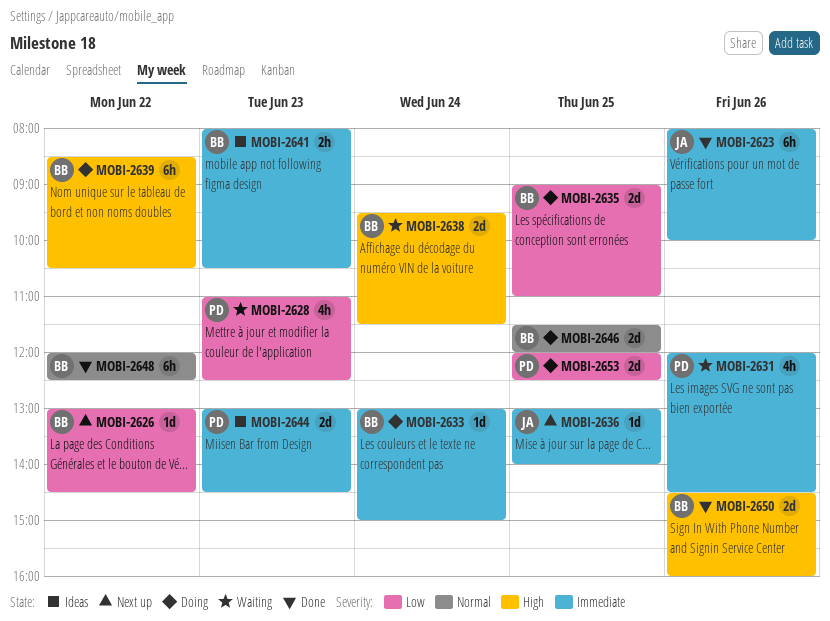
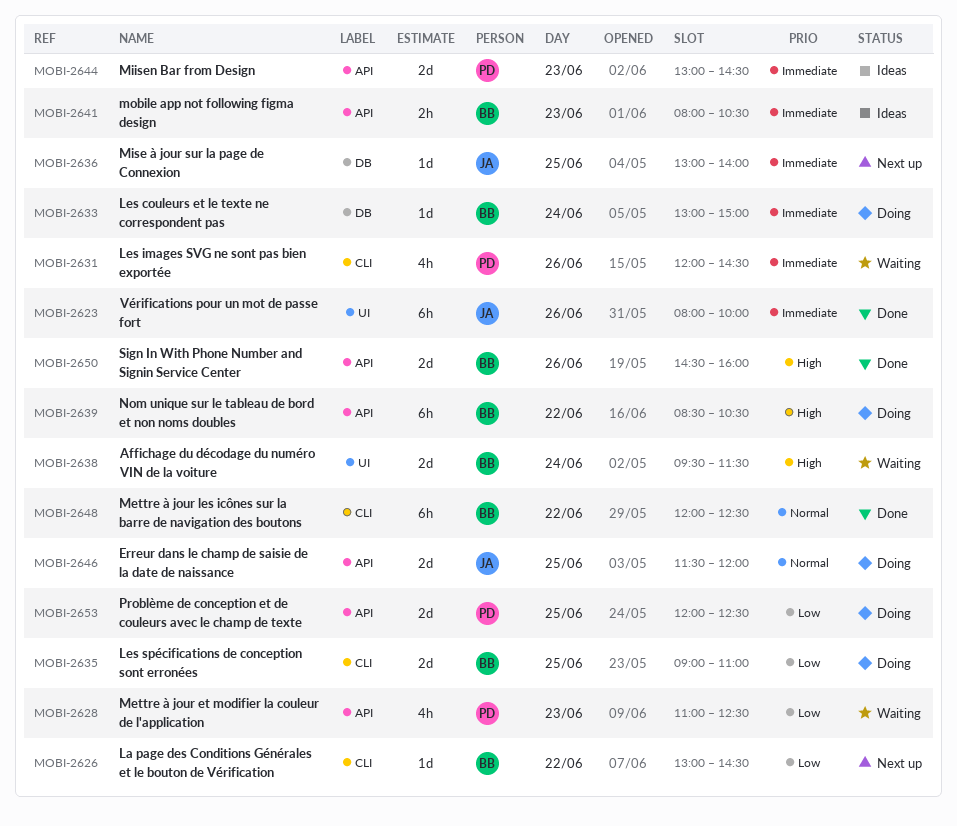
MOBI-2646, owner: BB -> JA

